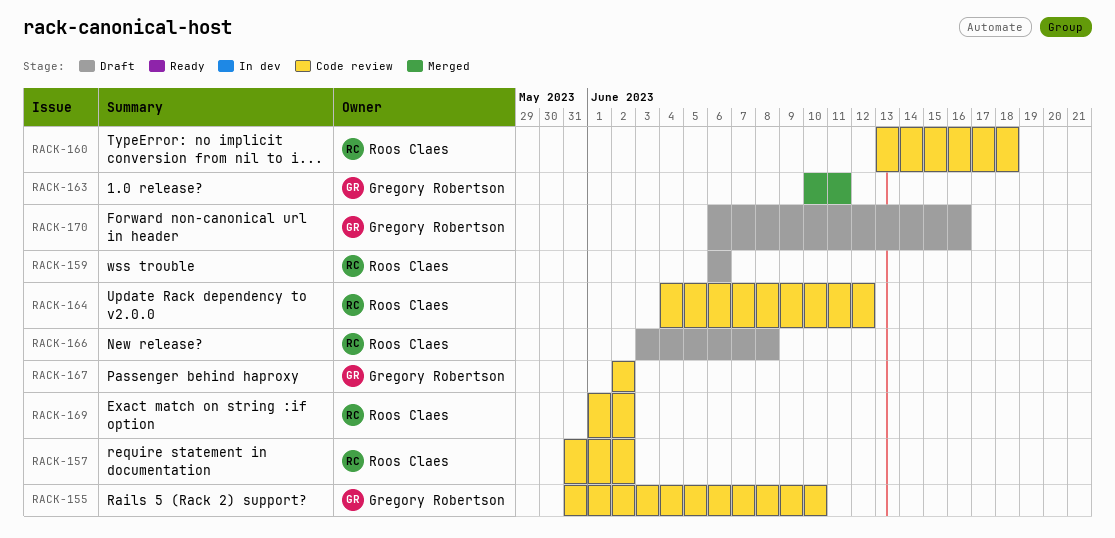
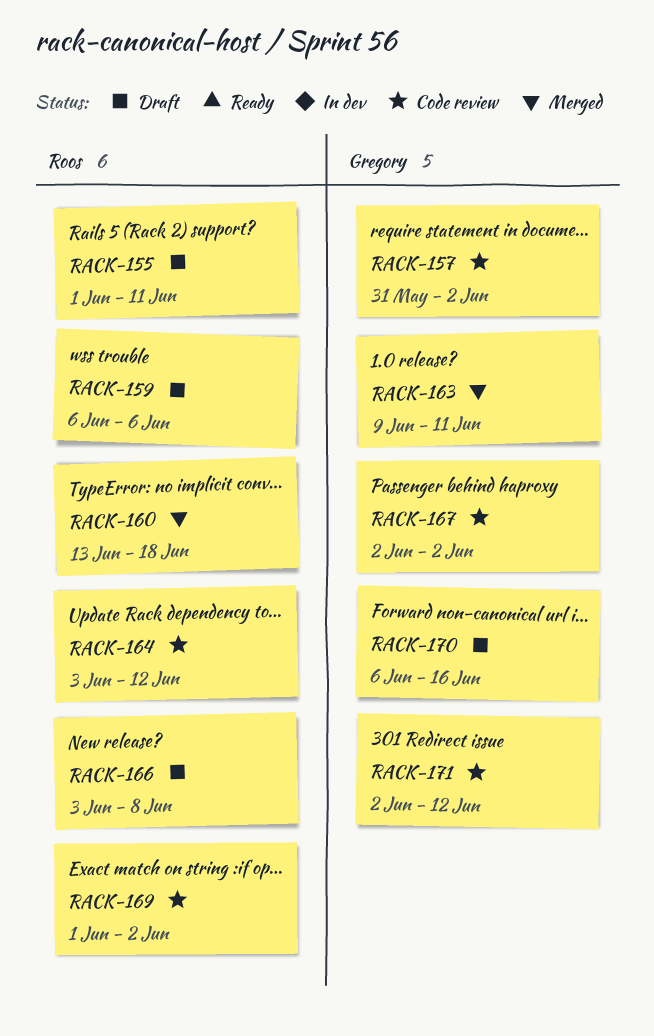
RACK-155, status: Code review -> Draft
RACK-155, owner: Gregory Robertson -> Roos Claes
RACK-155, start: May 31 -> Jun 1
RACK-155, due: Jun 10 -> Jun 11
RACK-157, owner: Roos Claes -> Gregory Robertson
RACK-160, status: Code review -> Merged
RACK-163, start: Jun 10 -> Jun 9
RACK-164, start: Jun 4 -> Jun 3
RACK-171: none -> present

